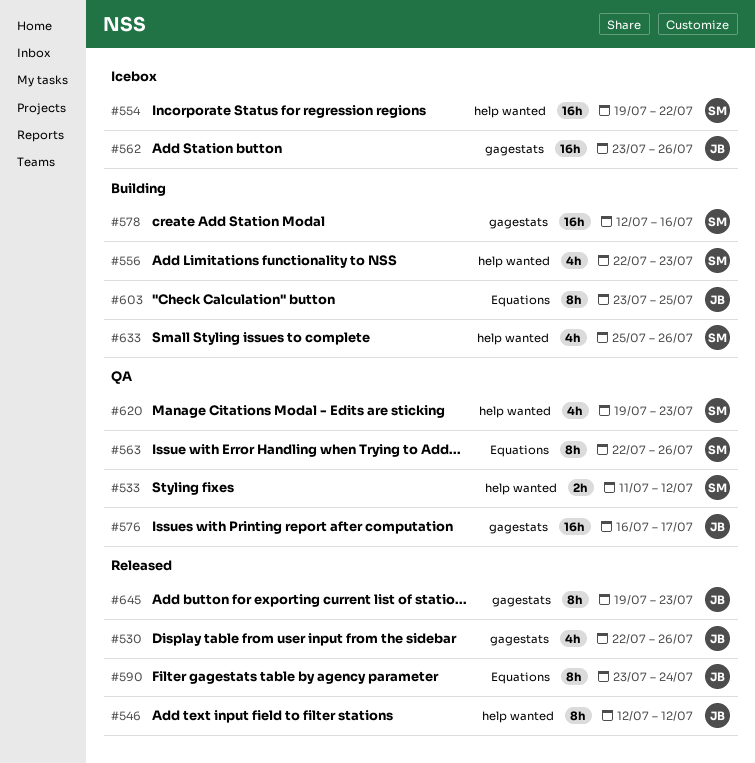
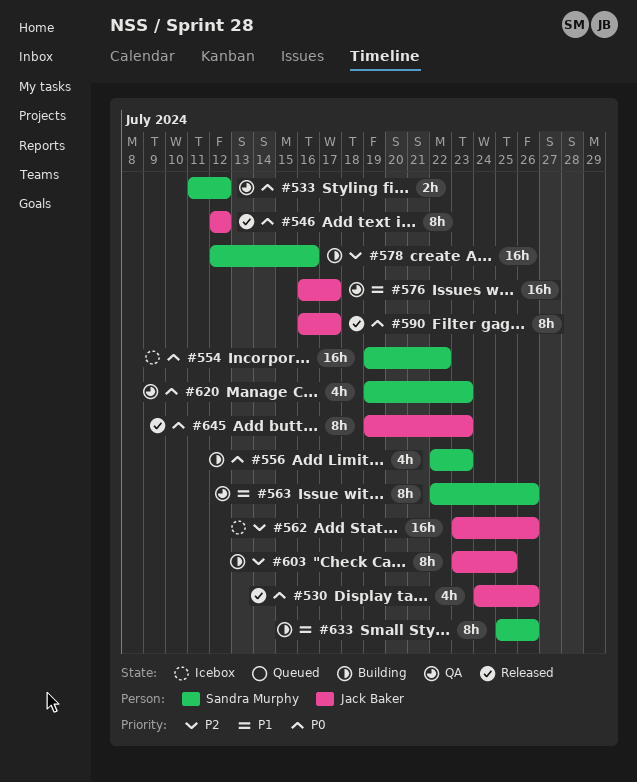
#530, start: Jul 22 -> Jul 24
#590, start: Jul 23 -> Jul 16
#590, due: Jul 24 -> Jul 17
#633, estimate: 4h -> 8h

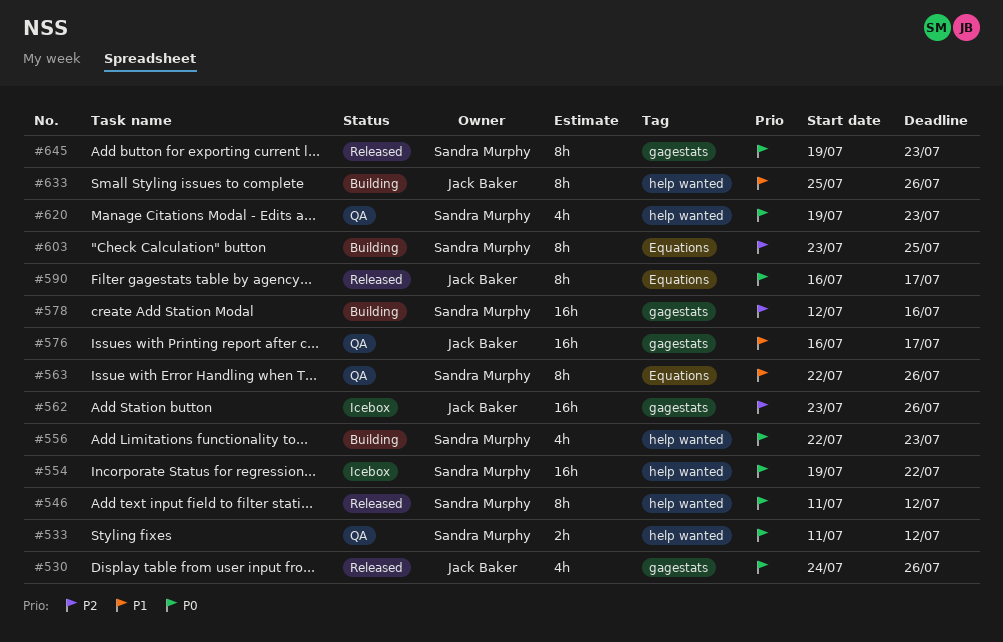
#546, owner: Jack Baker -> Sandra Murphy
#546, start: Jul 12 -> Jul 11
#603, owner: Jack Baker -> Sandra Murphy
#633, owner: Sandra Murphy -> Jack Baker
#645, owner: Jack Baker -> Sandra Murphy

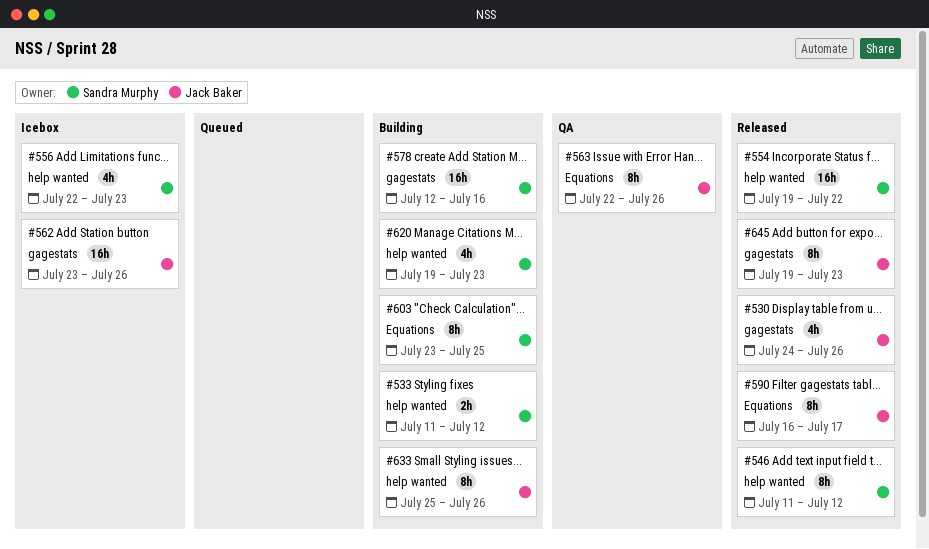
#533, status: QA -> Building
#554, status: Icebox -> Released
#556, status: Building -> Icebox
#563, owner: Sandra Murphy -> Jack Baker
#576: present -> none
#620, status: QA -> Building
#645, owner: Sandra Murphy -> Jack Baker

